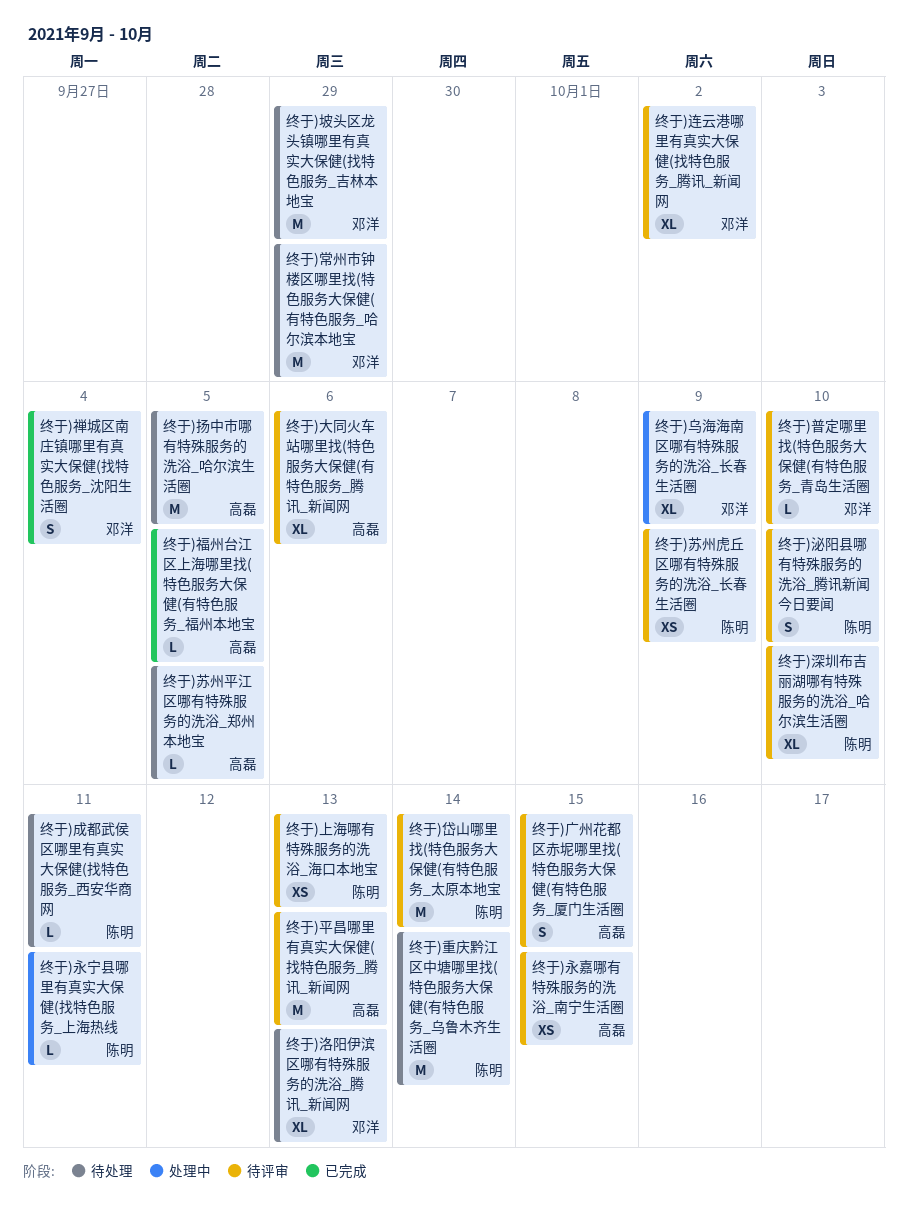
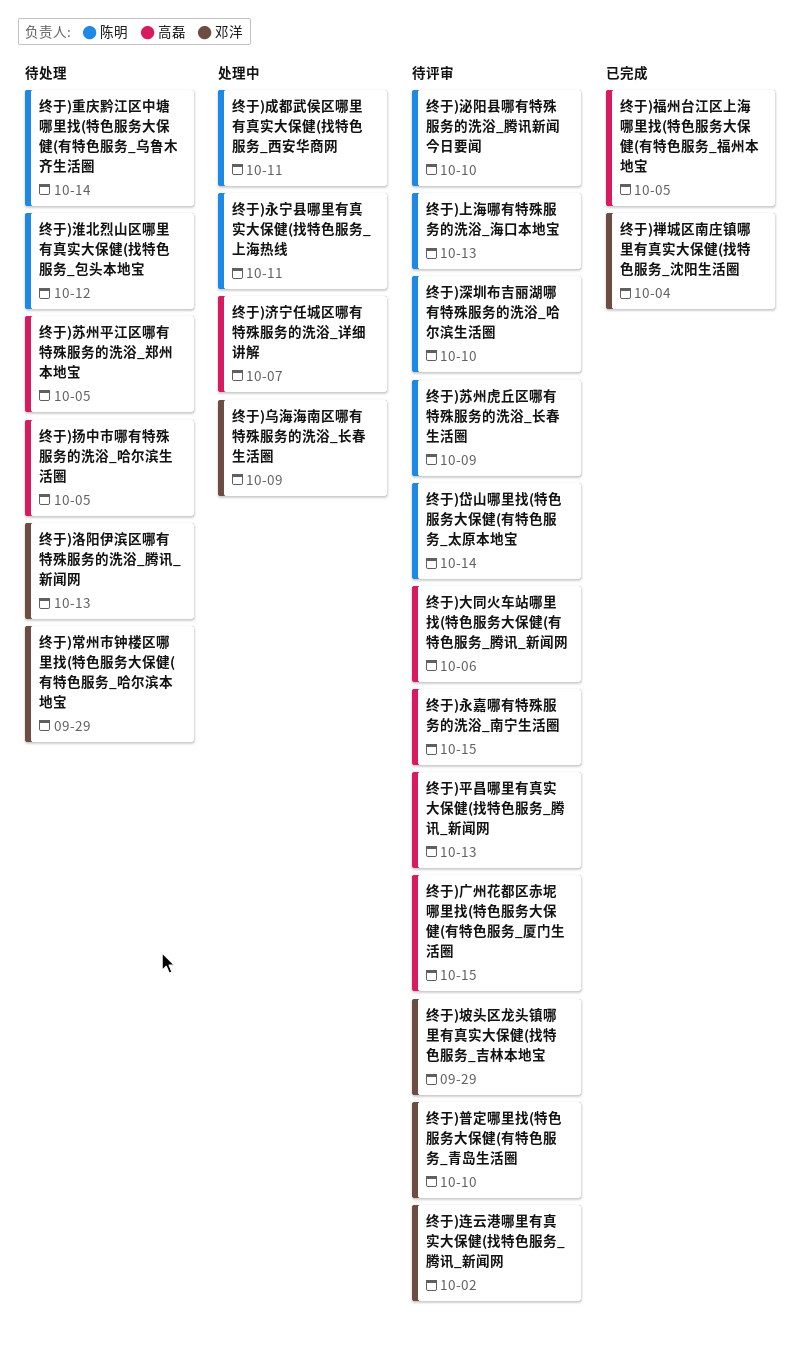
终于)坡头区龙头镇哪里有真实大保健(找特色服务_吉林本地宝, status: 待处理 -> 待评审
终于)成都武侯区哪里有真实大保健(找特色服务_西安华商网, status: 待处理 -> 处理中
终于)济宁任城区哪有特殊服务的洗浴_详细讲解: none -> present
终于)淮北烈山区哪里有真实大保健(找特色服务_包头本地宝: none -> present

